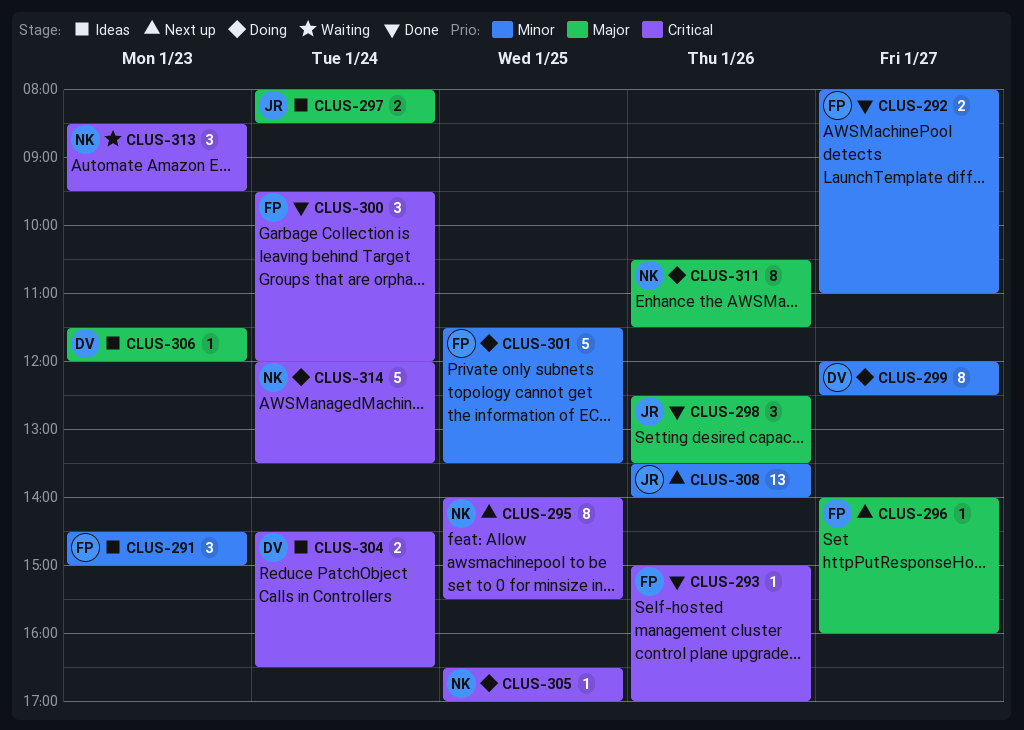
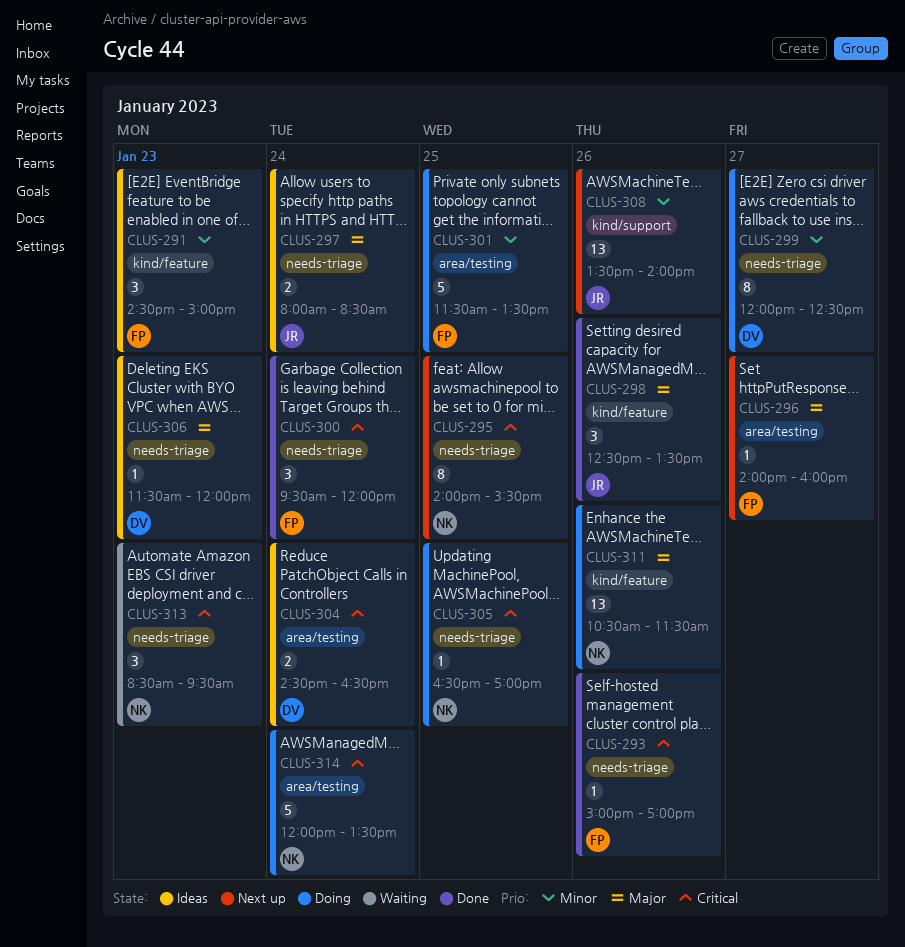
CLUS-292: present -> none
CLUS-311, estimate: 8 -> 13

